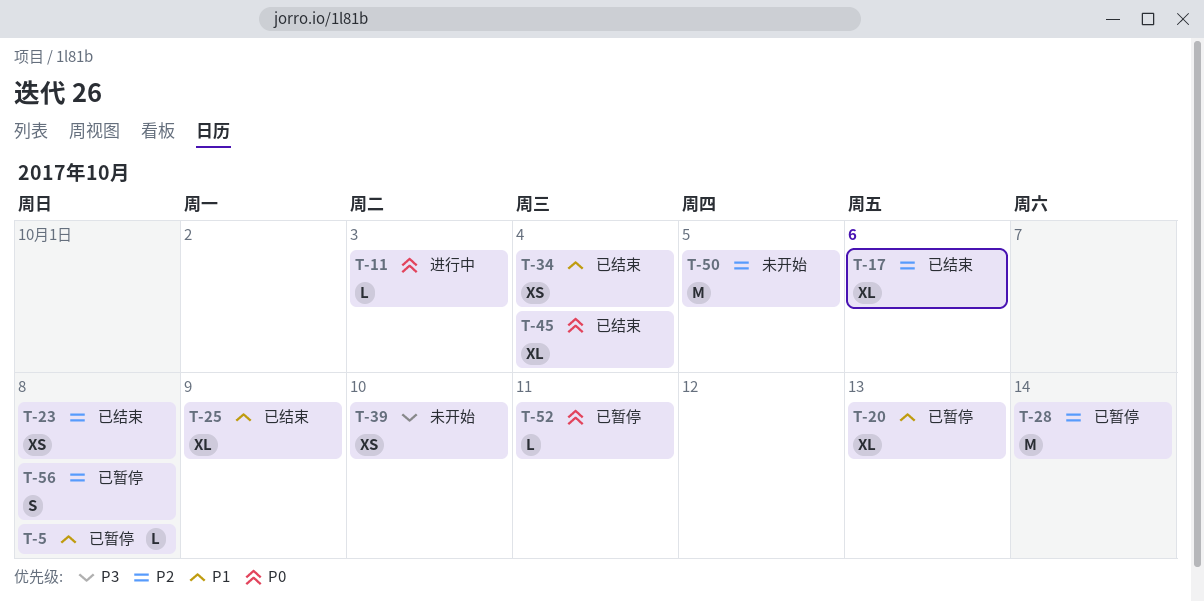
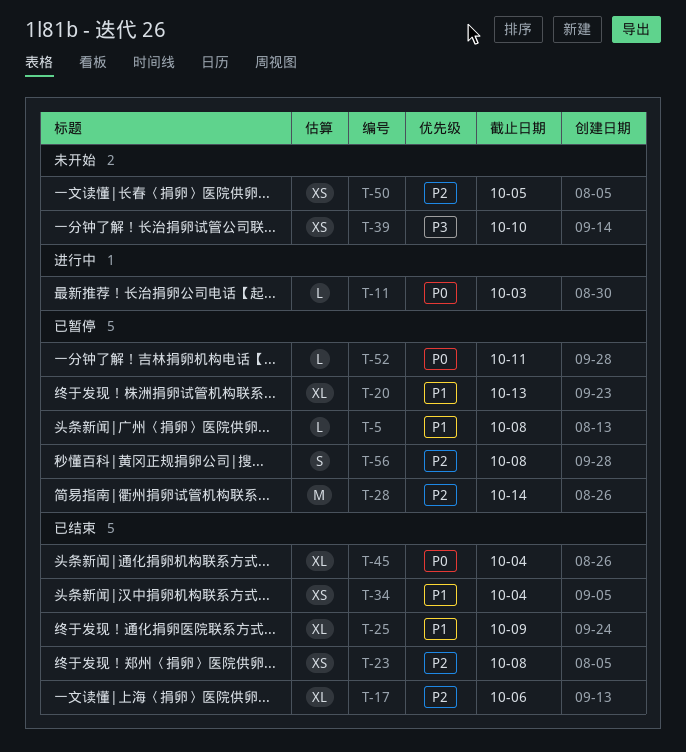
T-50, estimate: M -> XS

